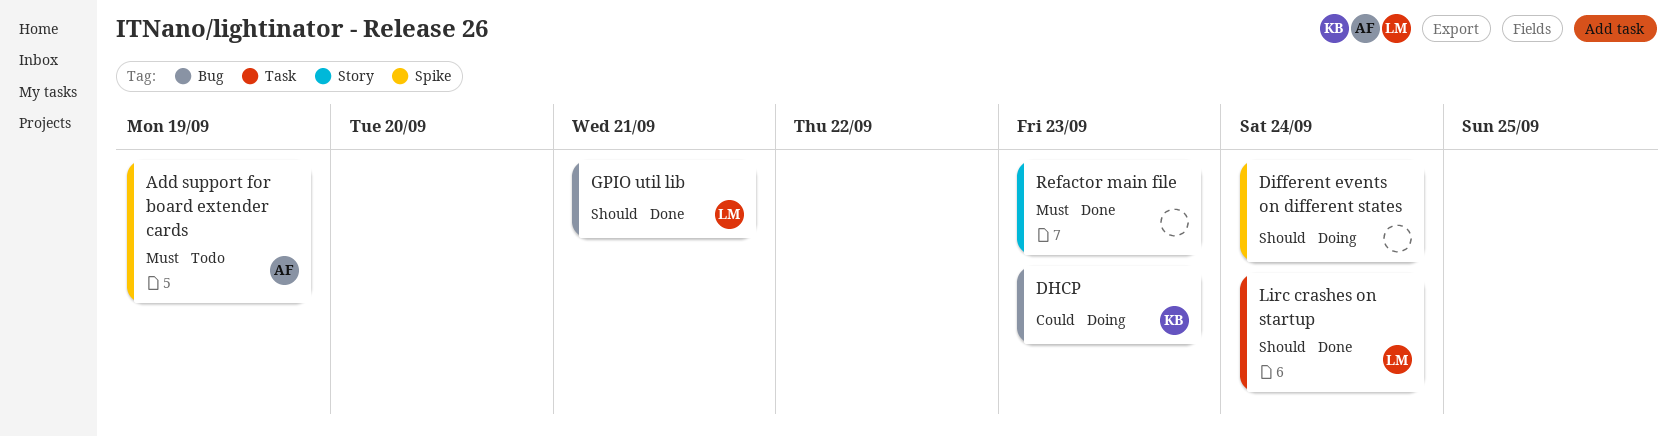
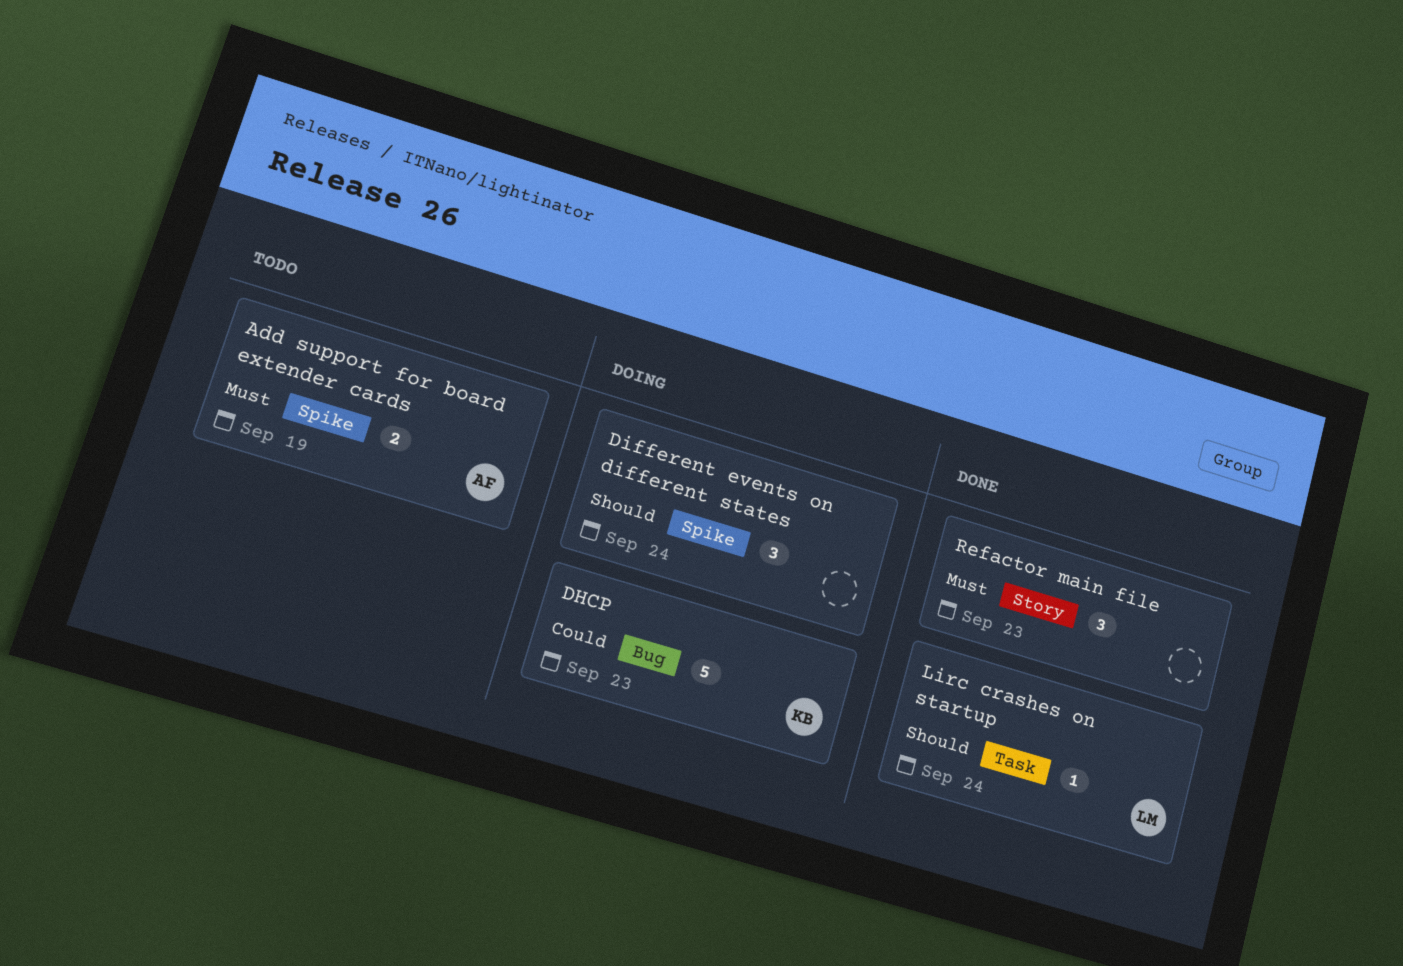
GPIO util lib: present -> none

